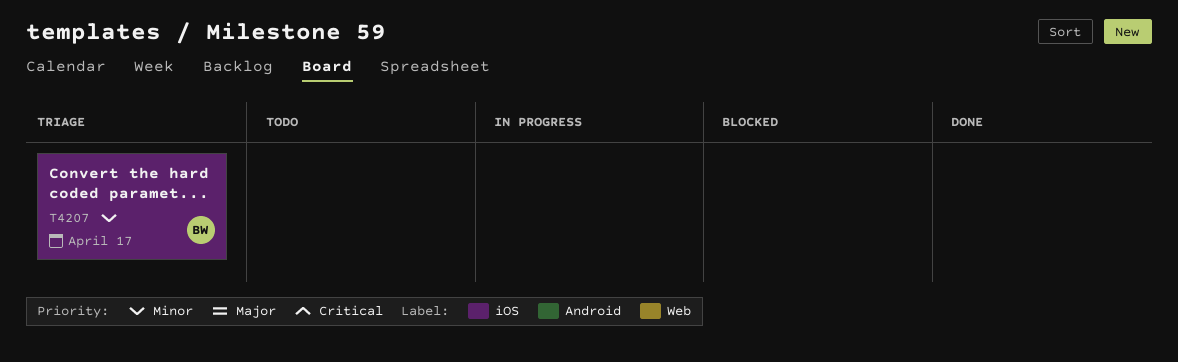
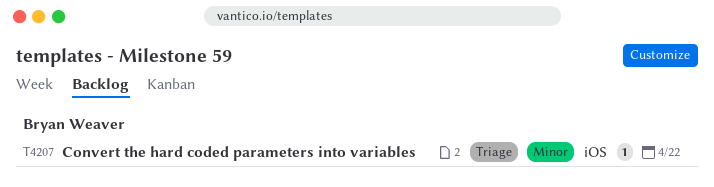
T4207, due: Apr 17 -> Apr 22

